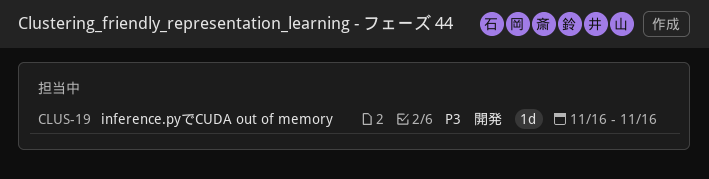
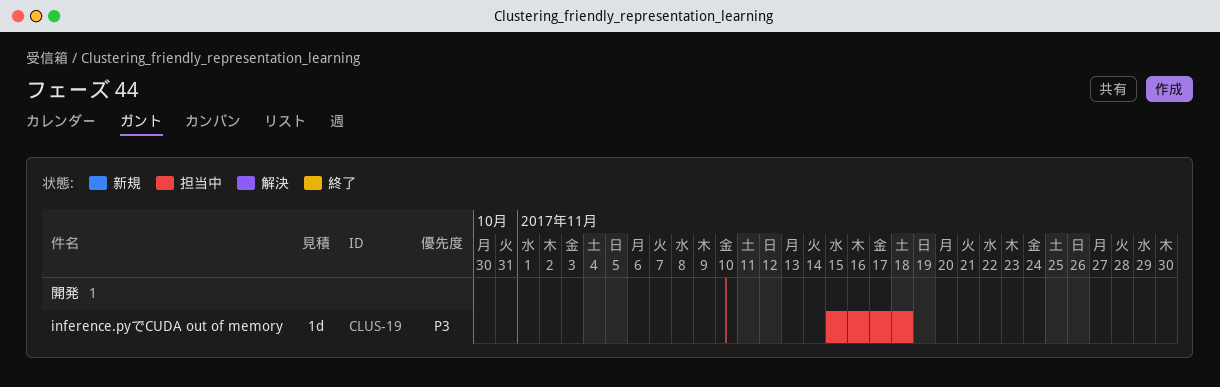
CLUS-19, start: Nov 16 -> Nov 15
CLUS-19, due: Nov 16 -> Nov 18

